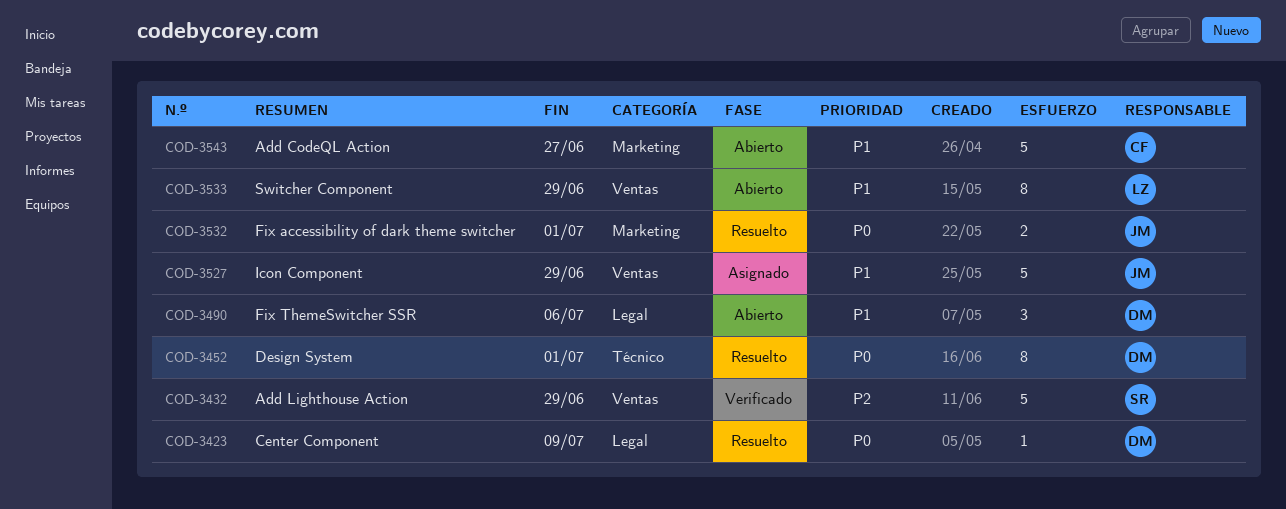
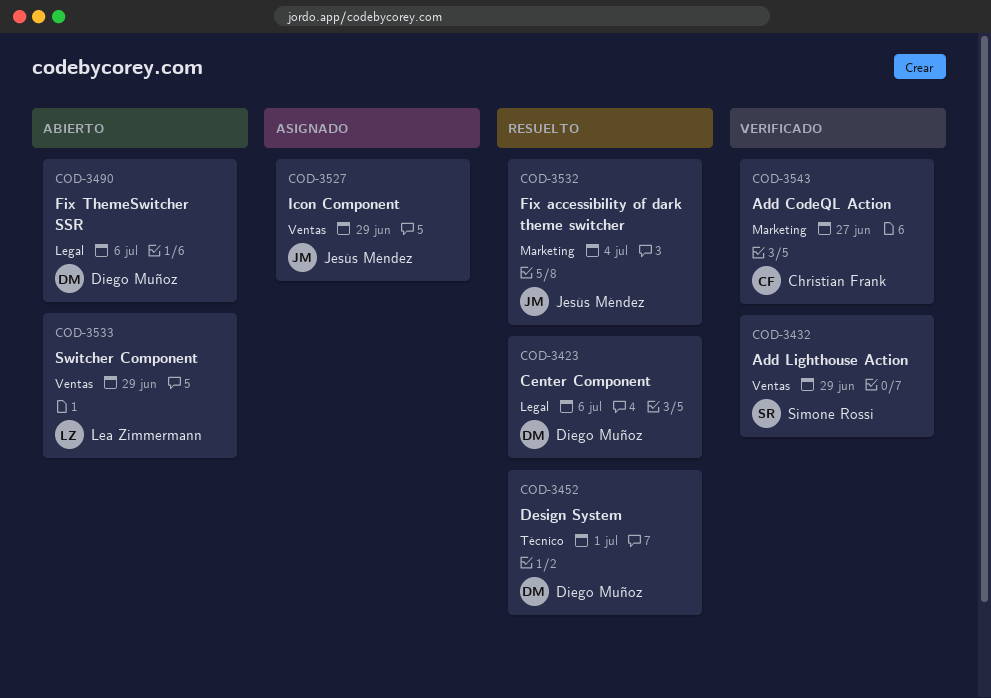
COD-3423, due: Jul 9 -> Jul 6
COD-3532, due: Jul 1 -> Jul 4
COD-3543, status: Abierto -> Verificado

